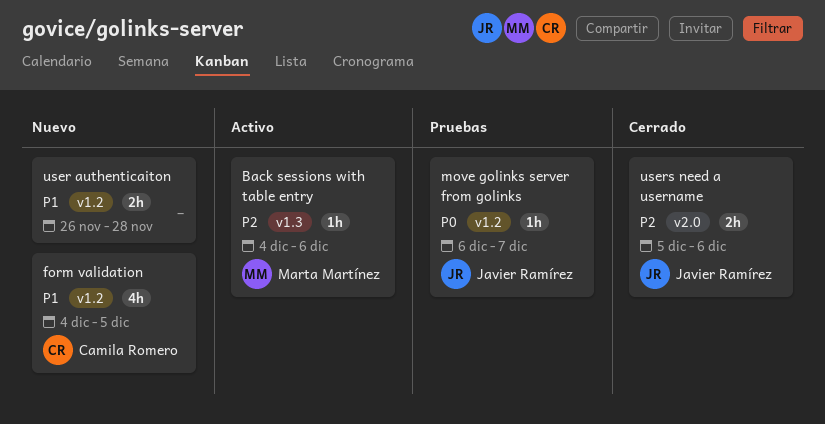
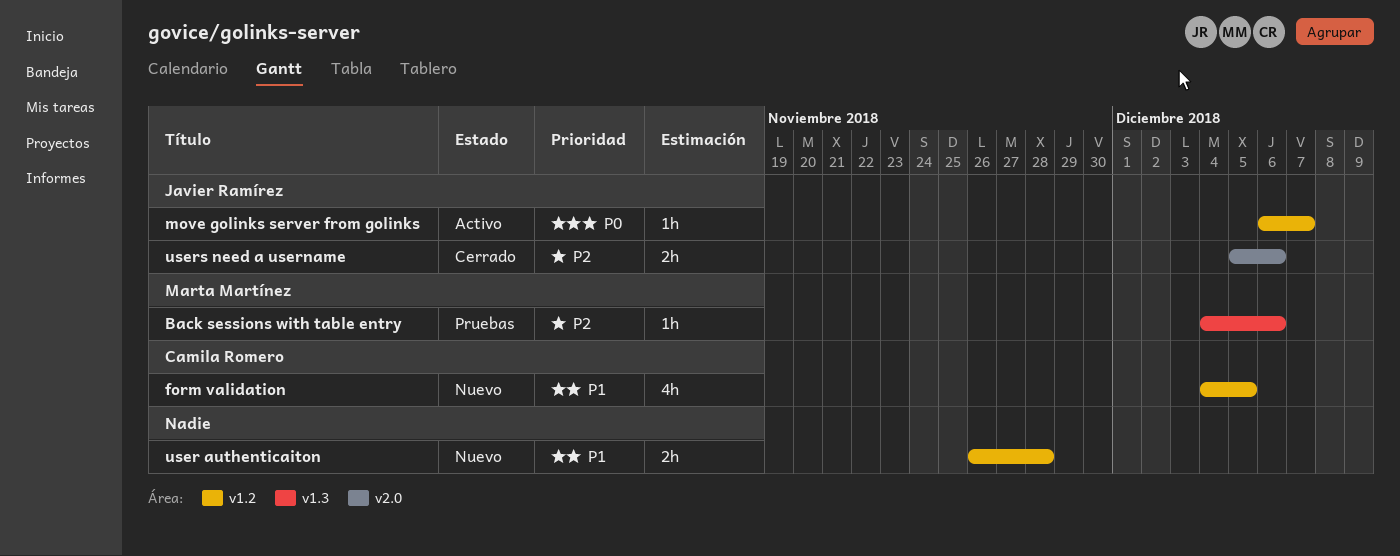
Back sessions with table entry, status: Activo -> Pruebas
move golinks server from golinks, status: Pruebas -> Activo

